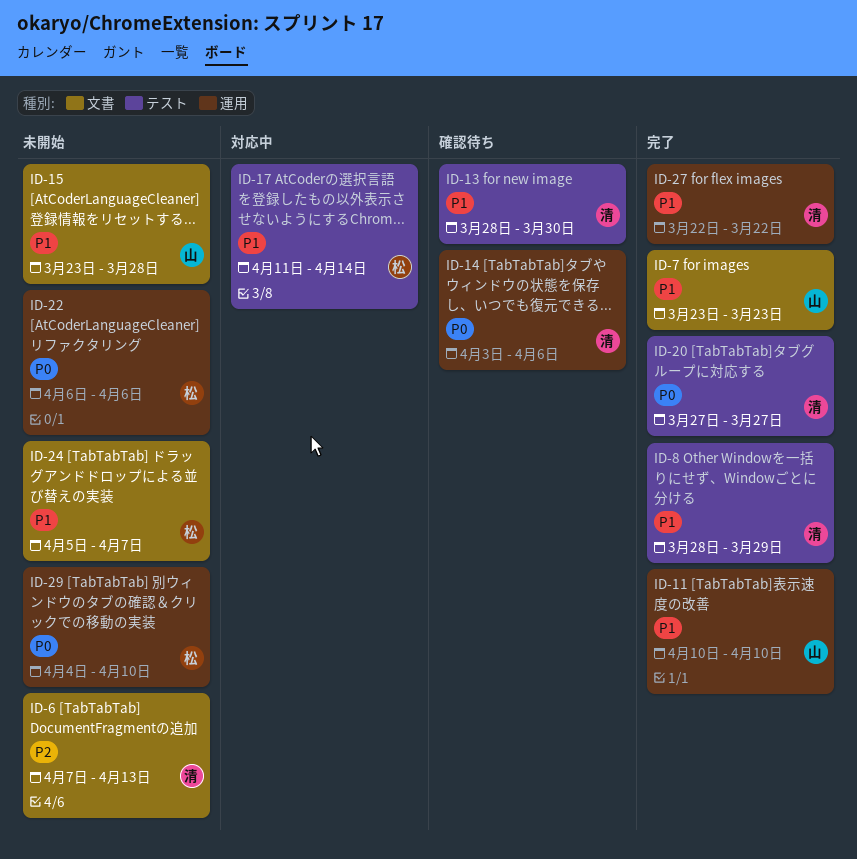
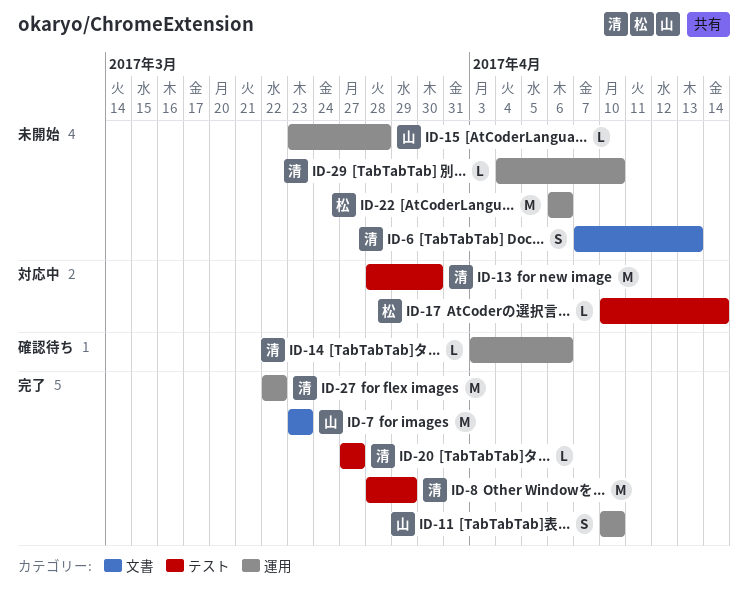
ID-13, status: 確認待ち -> 対応中
ID-15, label: 文書 -> 運用
ID-17, start: Apr 11 -> Apr 10
ID-24: present -> none
ID-29, owner: 松 -> 清

